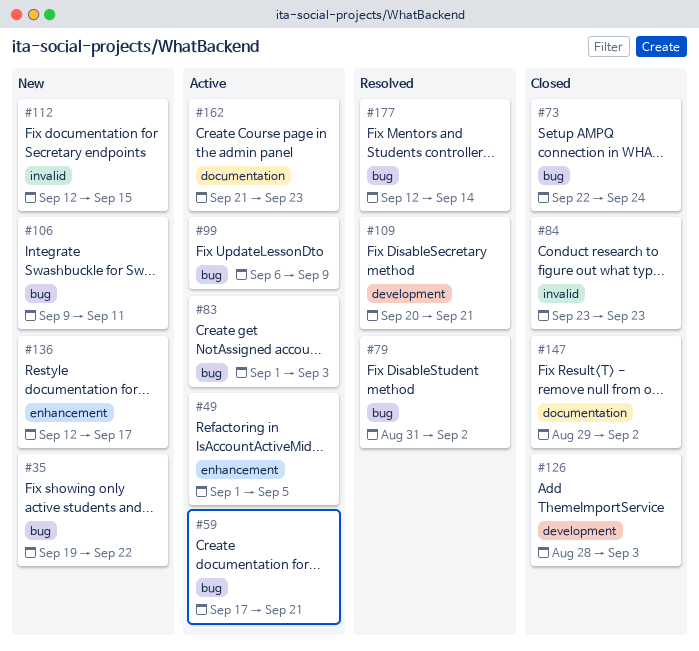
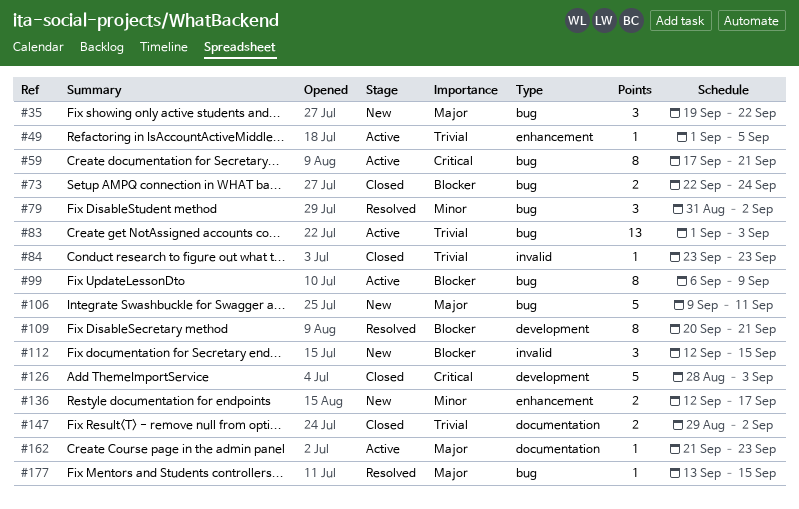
#177, start: Sep 12 -> Sep 13
#177, due: Sep 14 -> Sep 15

